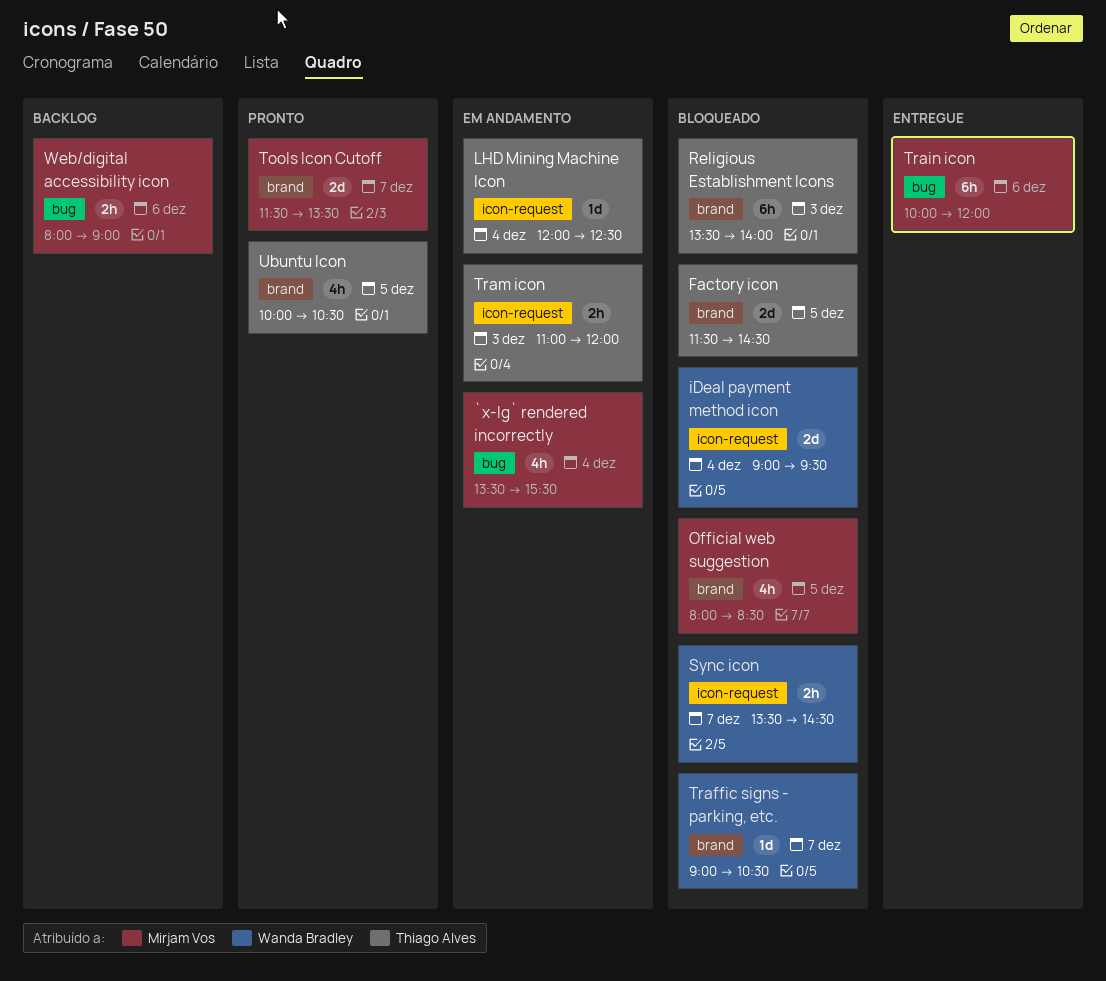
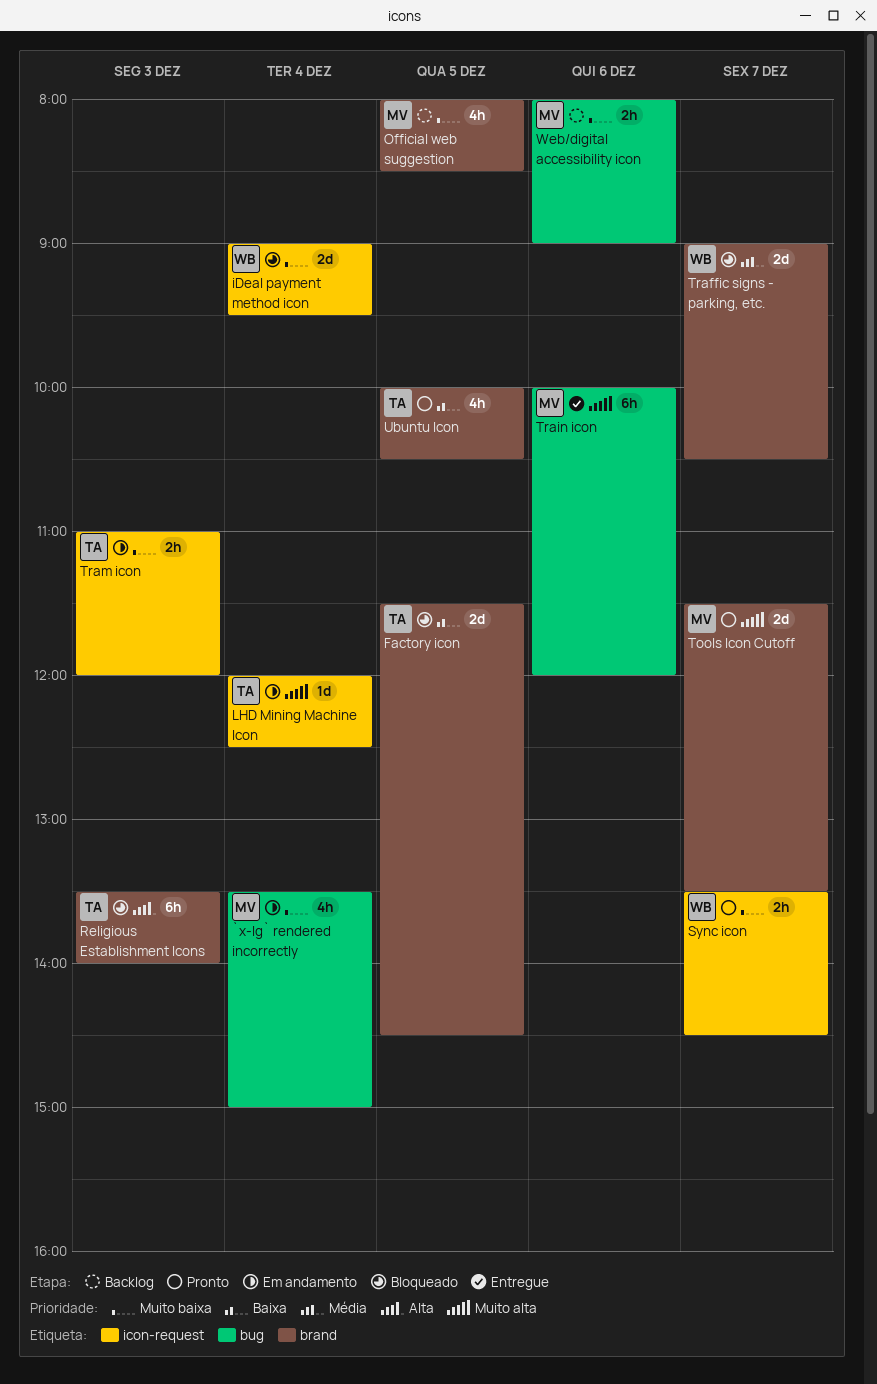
`x-lg` rendered incorrectly, ends: 15:30 -> 15:00
Official web suggestion, status: Bloqueado -> Backlog
Sync icon, status: Bloqueado -> Pronto
Traffic signs - parking, etc., estimate: 1d -> 2d

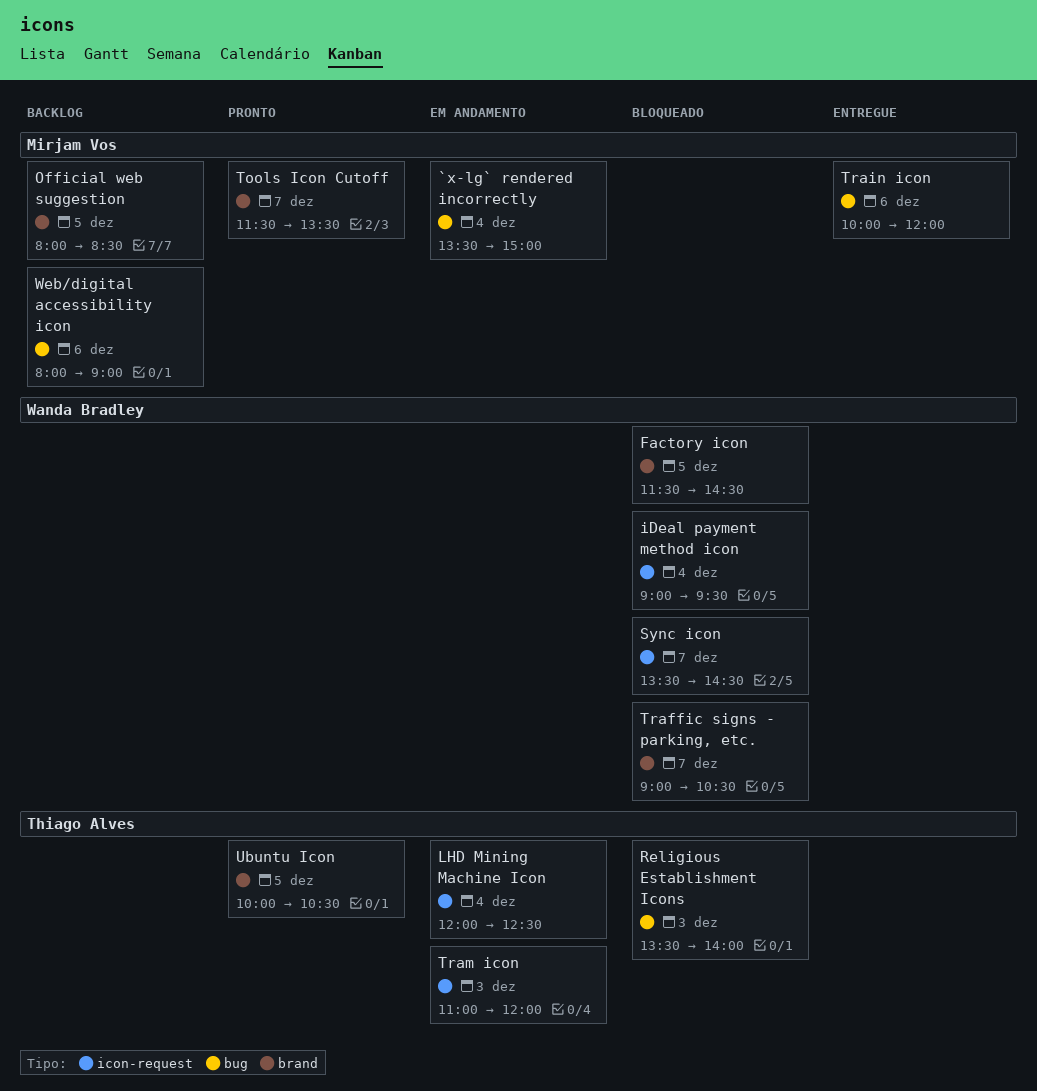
Factory icon, owner: Thiago Alves -> Wanda Bradley
Religious Establishment Icons, label: brand -> bug
Sync icon, status: Pronto -> Bloqueado

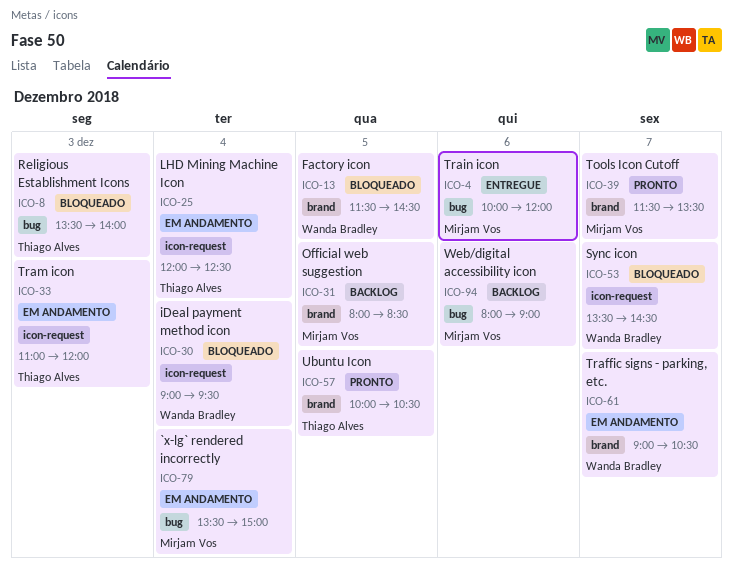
Traffic signs - parking, etc., status: Bloqueado -> Em andamento

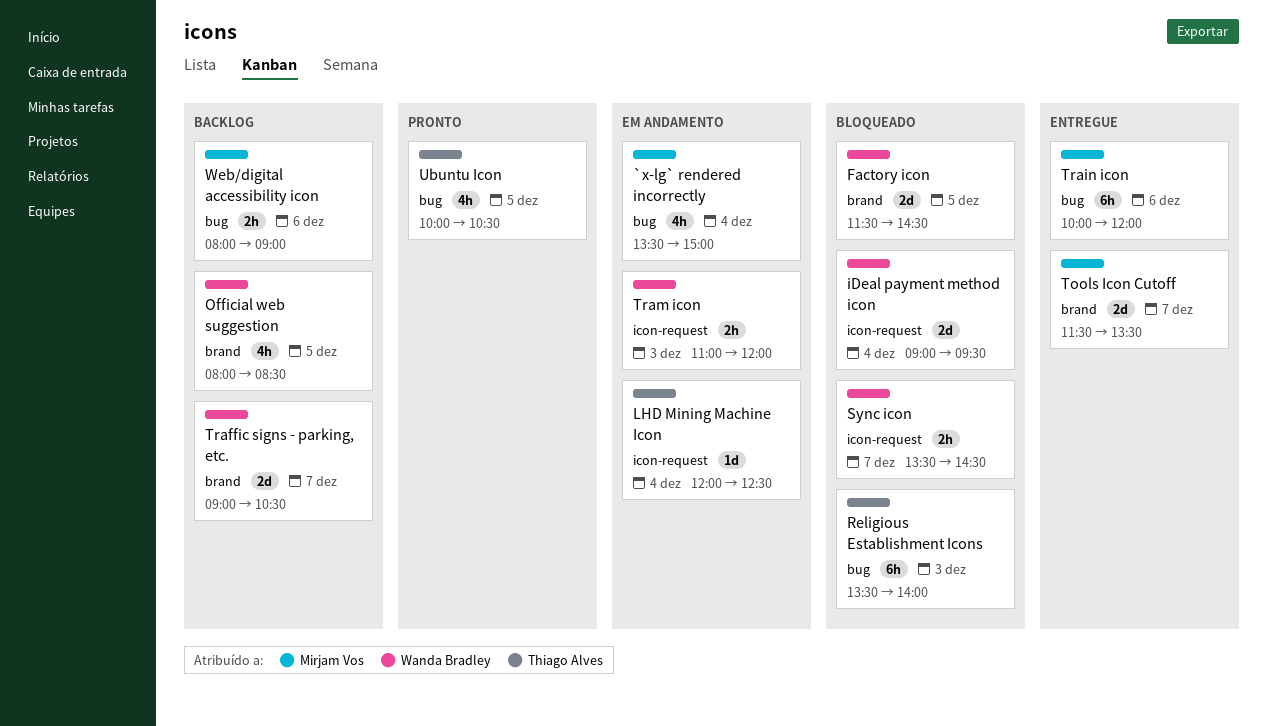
Official web suggestion, owner: Mirjam Vos -> Wanda Bradley
Tools Icon Cutoff, status: Pronto -> Entregue
Traffic signs - parking, etc., status: Em andamento -> Backlog
Tram icon, owner: Thiago Alves -> Wanda Bradley
Ubuntu Icon, label: brand -> bug

